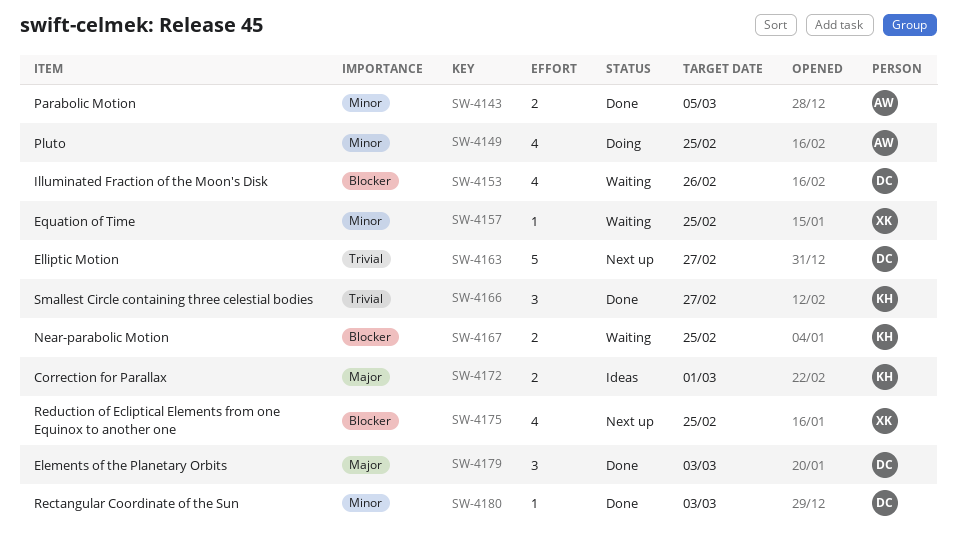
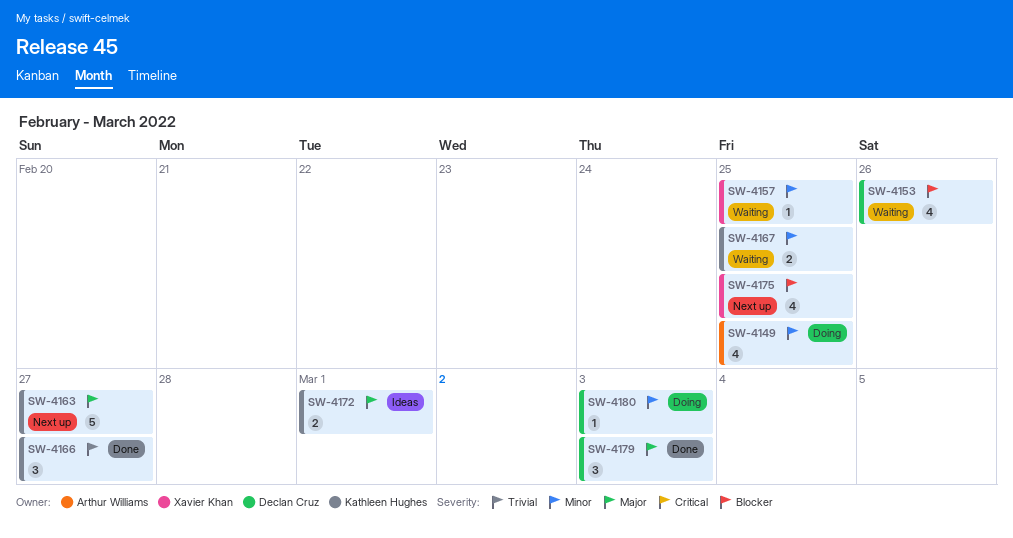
SW-4143: present -> none
SW-4163, owner: Declan Cruz -> Kathleen Hughes
SW-4163, priority: Trivial -> Major
SW-4167, priority: Blocker -> Minor
SW-4180, status: Done -> Doing

